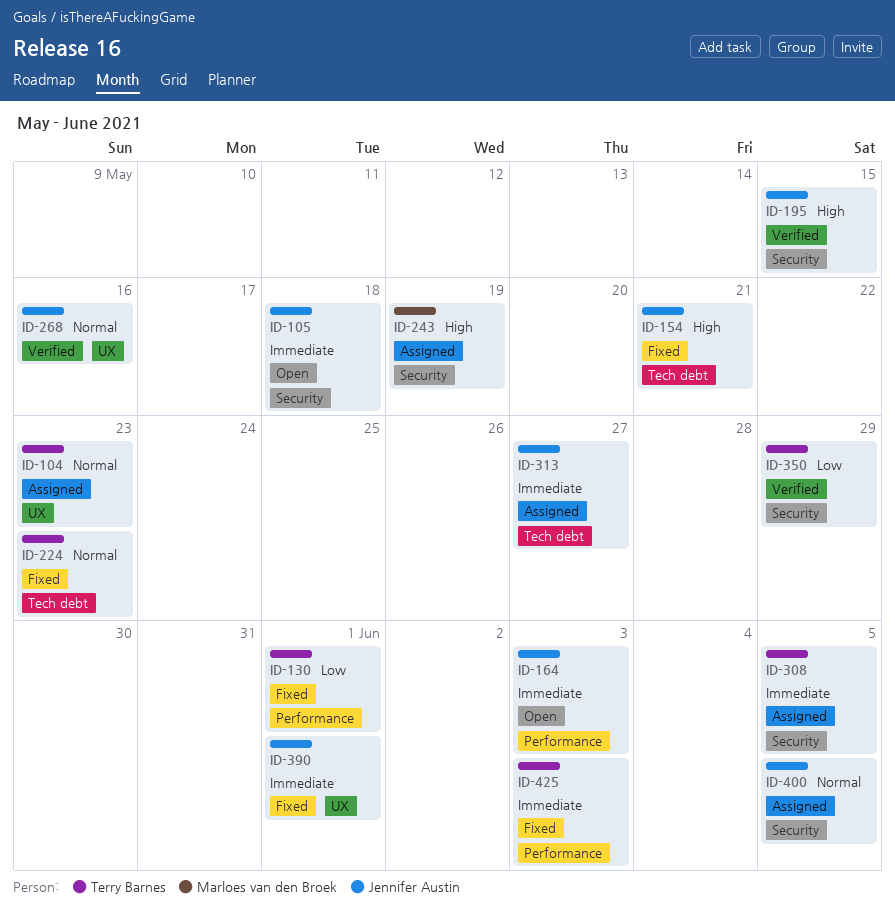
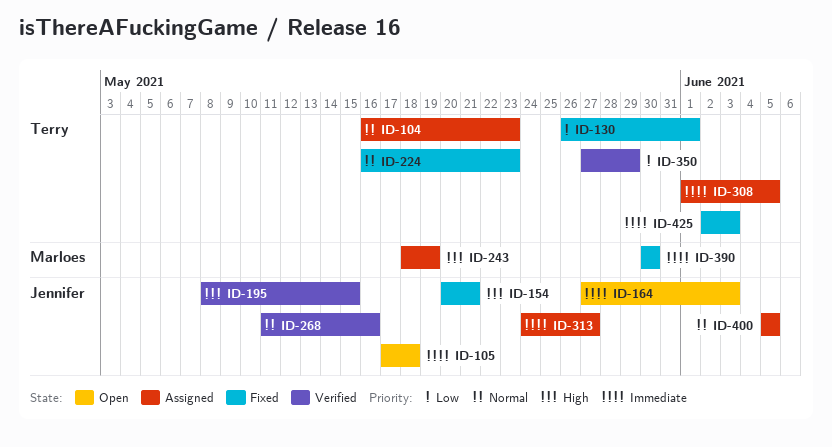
ID-390, owner: Jennifer Austin -> Marloes van den Broek
ID-390, due: Jun 1 -> May 30

